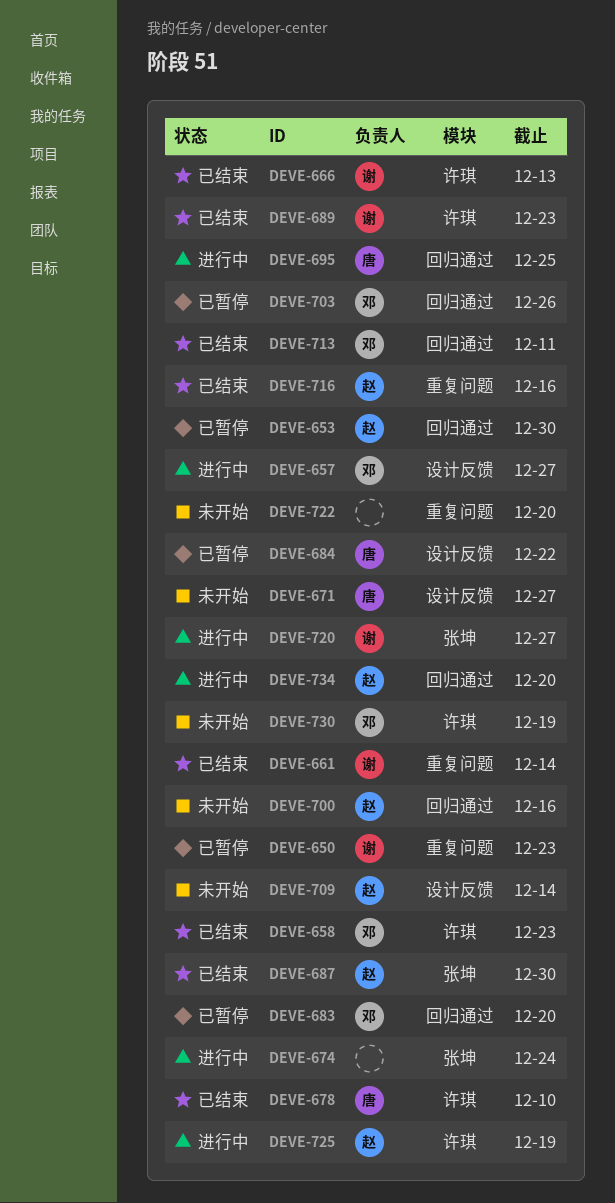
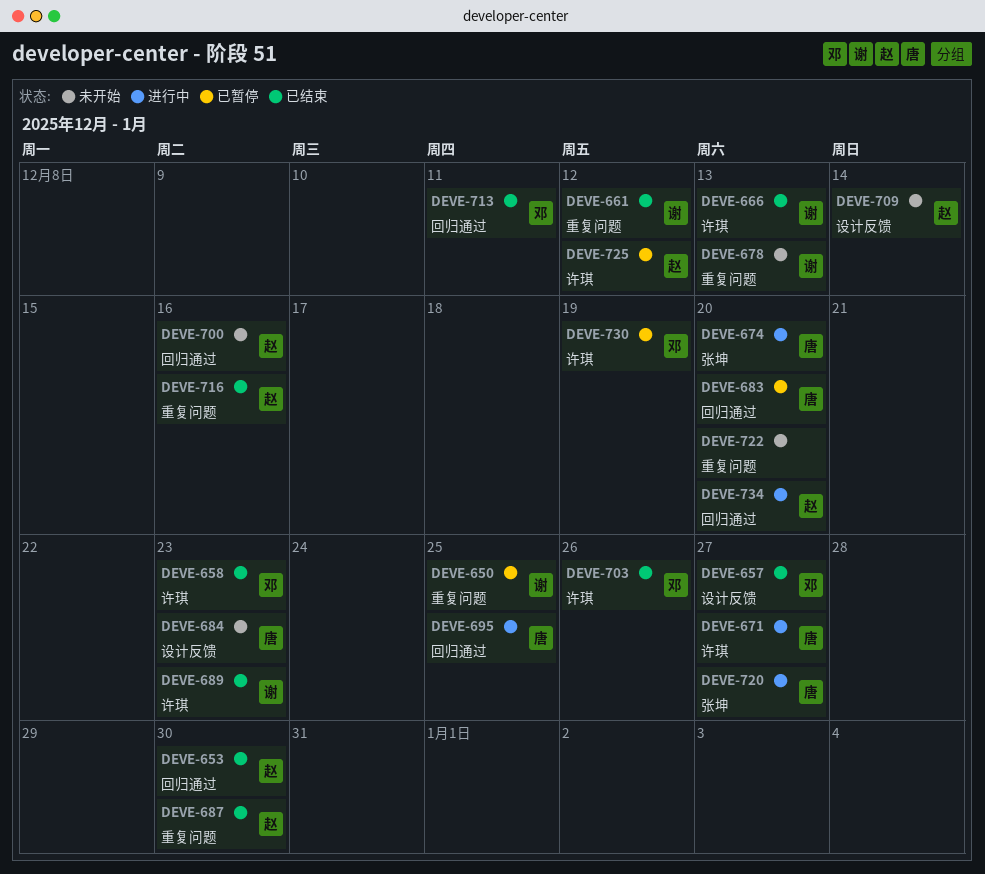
DEVE-650, due: Dec 23 -> Dec 25
DEVE-653, status: 已暂停 -> 已结束
DEVE-657, status: 进行中 -> 已结束
DEVE-661, due: Dec 14 -> Dec 12
DEVE-671, status: 未开始 -> 进行中
DEVE-671, label: 设计反馈 -> 许琪
DEVE-674, owner: none -> 唐
DEVE-674, due: Dec 24 -> Dec 20
DEVE-678, status: 已结束 -> 未开始
DEVE-678, owner: 唐 -> 谢
DEVE-678, label: 许琪 -> 重复问题
DEVE-678, due: Dec 10 -> Dec 13
DEVE-683, owner: 邓 -> 唐
DEVE-684, status: 已暂停 -> 未开始
DEVE-684, due: Dec 22 -> Dec 23
DEVE-687, label: 张坤 -> 重复问题
DEVE-703, status: 已暂停 -> 已结束
DEVE-703, label: 回归通过 -> 许琪
DEVE-720, owner: 谢 -> 唐
DEVE-725, status: 进行中 -> 已暂停
DEVE-725, due: Dec 19 -> Dec 12
DEVE-730, status: 未开始 -> 已暂停

